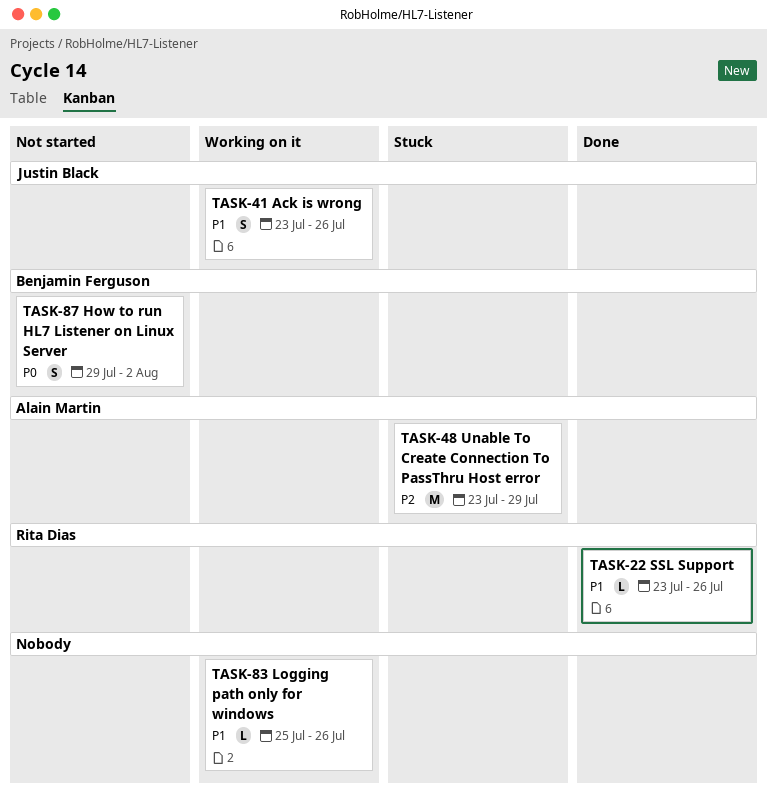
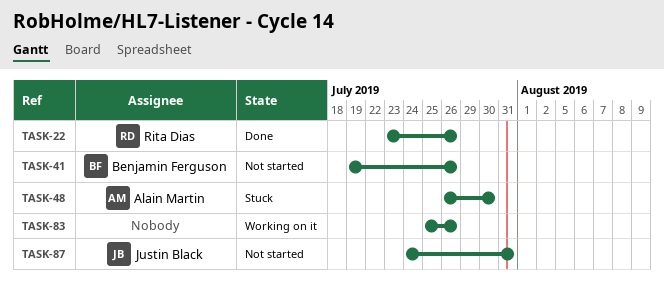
TASK-41, status: Working on it -> Not started
TASK-41, owner: Justin Black -> Benjamin Ferguson
TASK-41, start: Jul 23 -> Jul 19
TASK-48, start: Jul 23 -> Jul 26
TASK-48, due: Jul 29 -> Jul 30
TASK-87, owner: Benjamin Ferguson -> Justin Black
TASK-87, start: Jul 29 -> Jul 24
TASK-87, due: Aug 2 -> Jul 31

